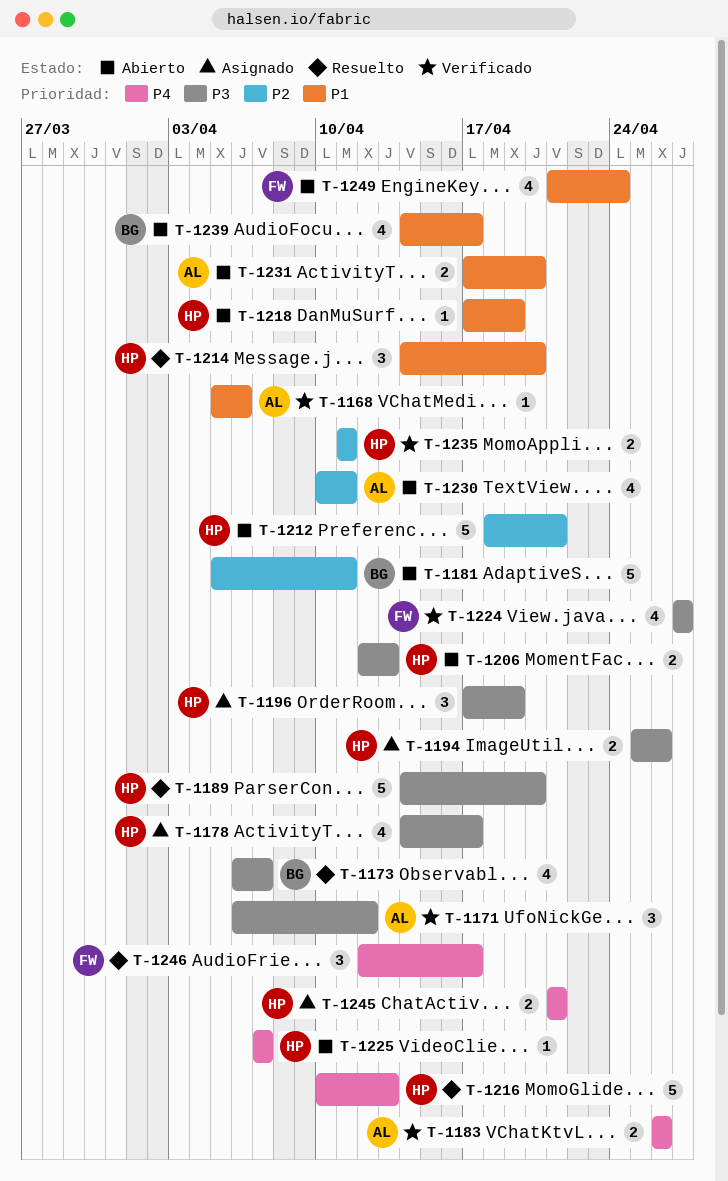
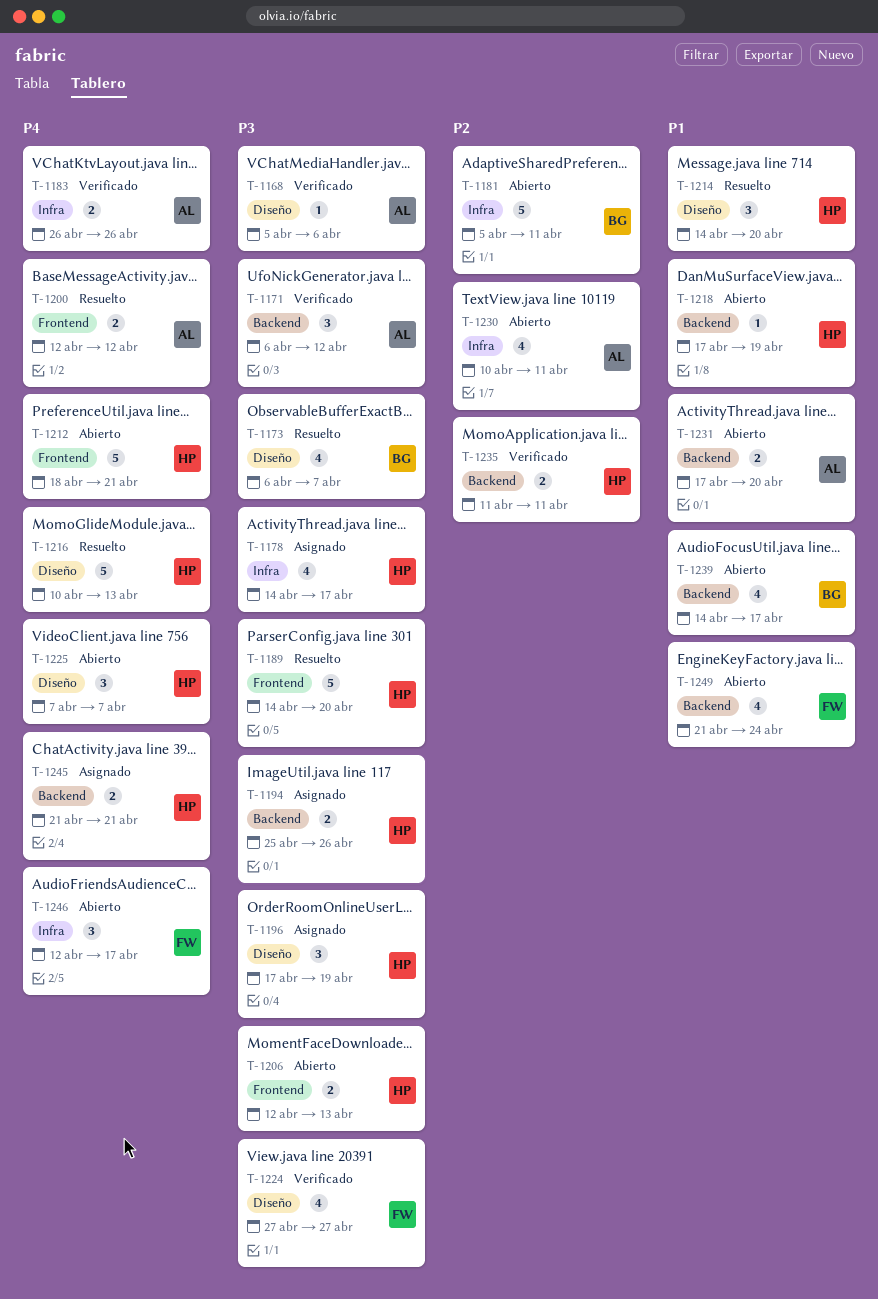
T-1168, priority: P1 -> P3
T-1200: none -> present
T-1212, priority: P2 -> P4
T-1225, estimate: 1 -> 3
T-1246, status: Resuelto -> Abierto

